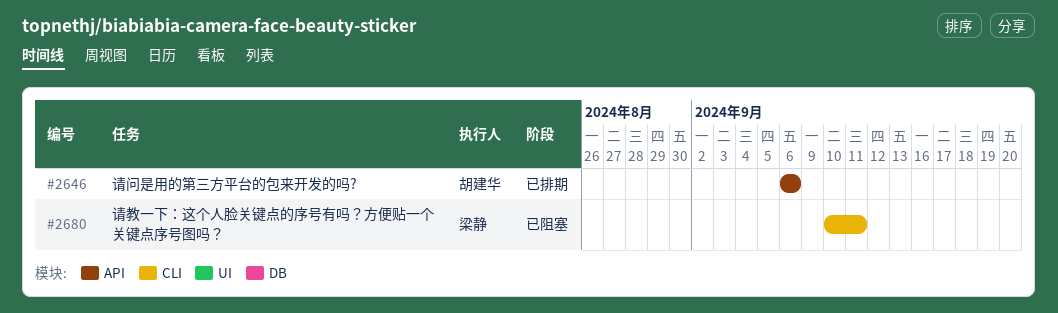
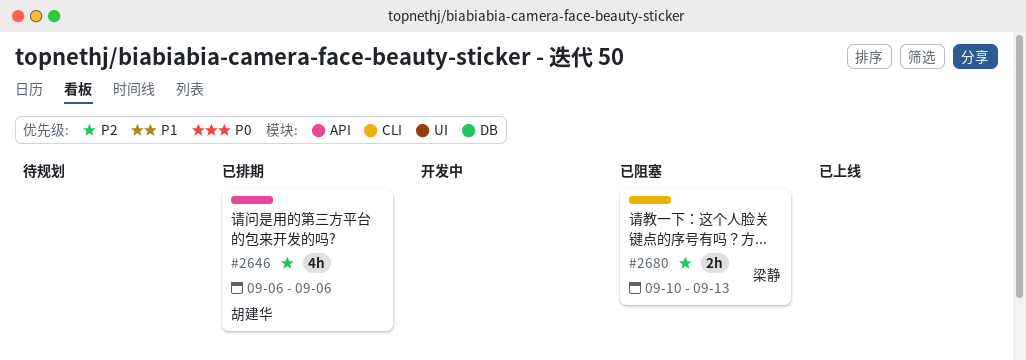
#2680, due: Sep 11 -> Sep 13

